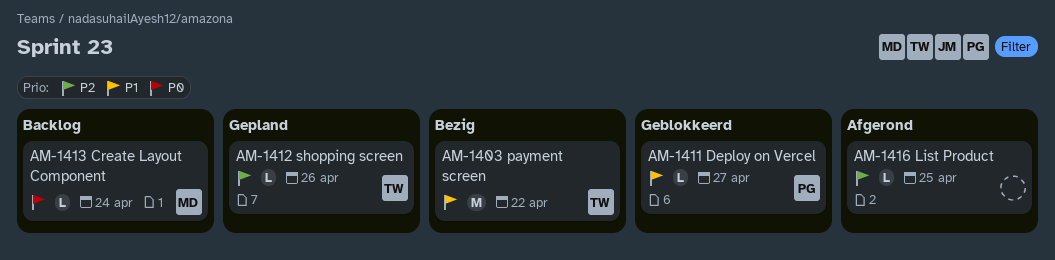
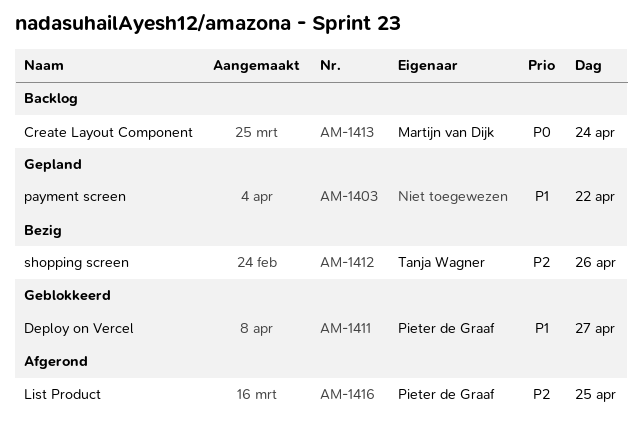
AM-1403, status: Bezig -> Gepland
AM-1403, owner: Tanja Wagner -> none
AM-1412, status: Gepland -> Bezig
AM-1416, owner: none -> Pieter de Graaf

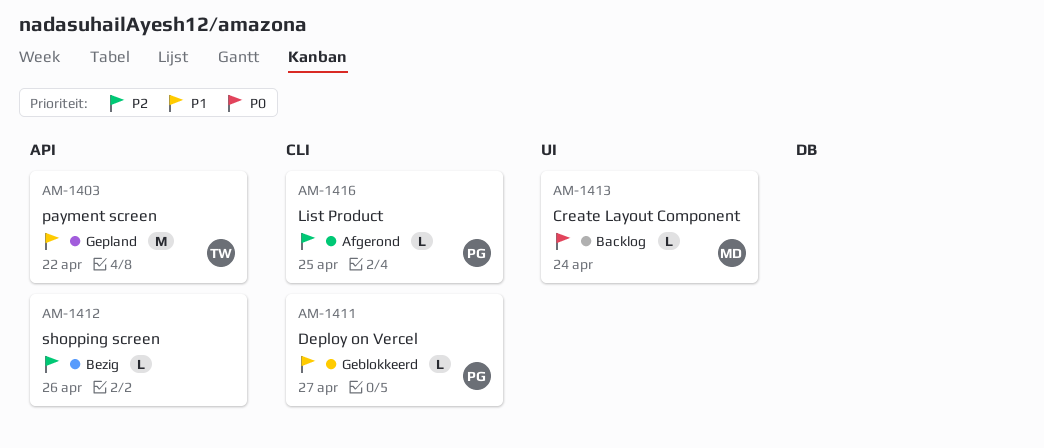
AM-1403, owner: none -> Tanja Wagner
AM-1412, owner: Tanja Wagner -> none

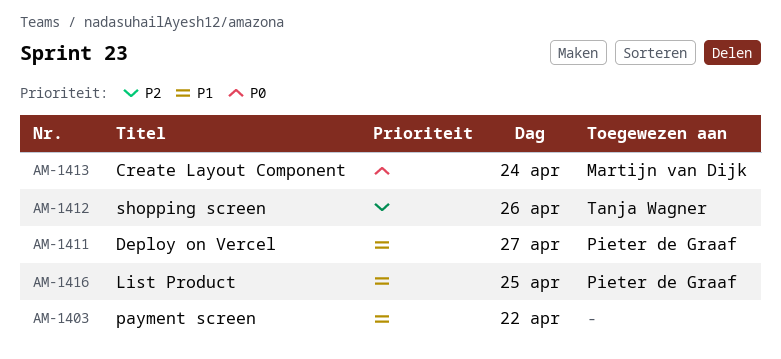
AM-1403, owner: Tanja Wagner -> none
AM-1412, owner: none -> Tanja Wagner
AM-1416, priority: P2 -> P1

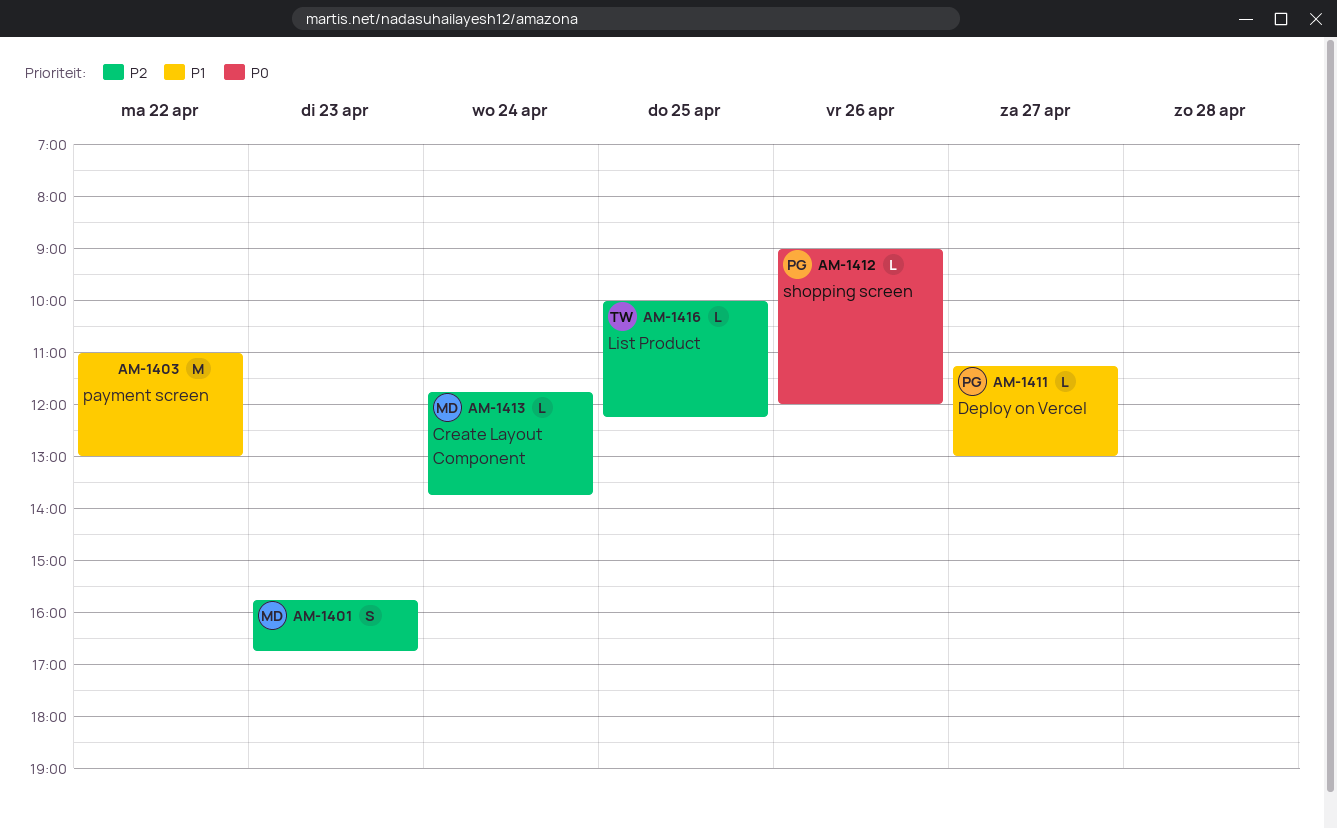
AM-1401: none -> present
AM-1412, owner: Tanja Wagner -> Pieter de Graaf
AM-1412, priority: P2 -> P0
AM-1413, priority: P0 -> P2
AM-1416, owner: Pieter de Graaf -> Tanja Wagner
AM-1416, priority: P1 -> P2

